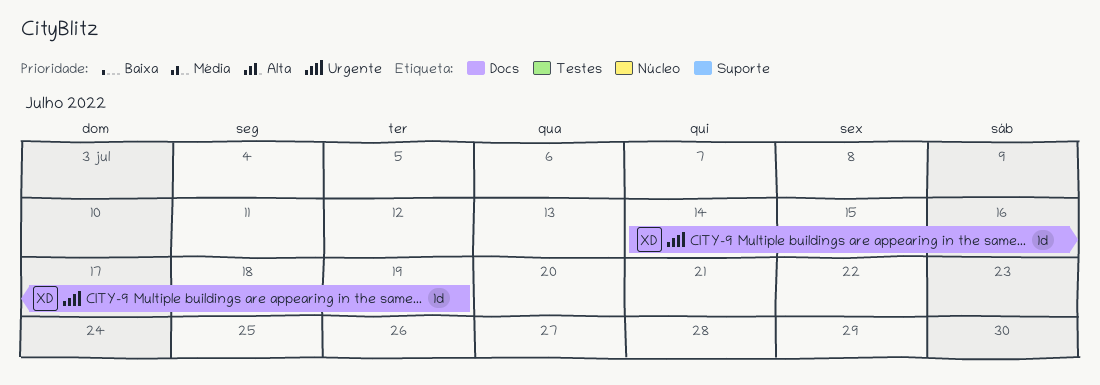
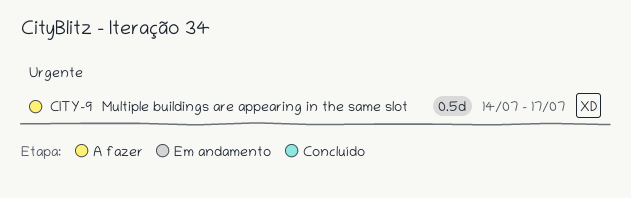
CITY-9, estimate: 1d -> 0.5d
CITY-9, due: Jul 19 -> Jul 17

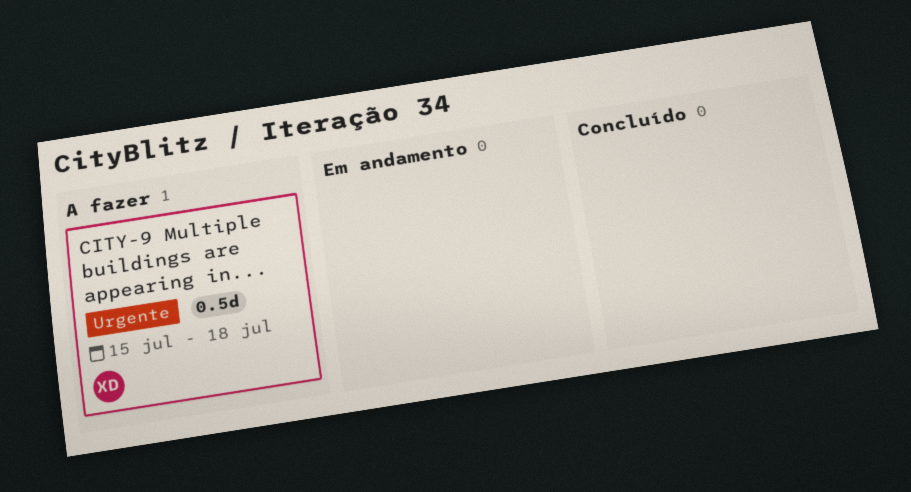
CITY-9, start: Jul 14 -> Jul 15
CITY-9, due: Jul 17 -> Jul 18

